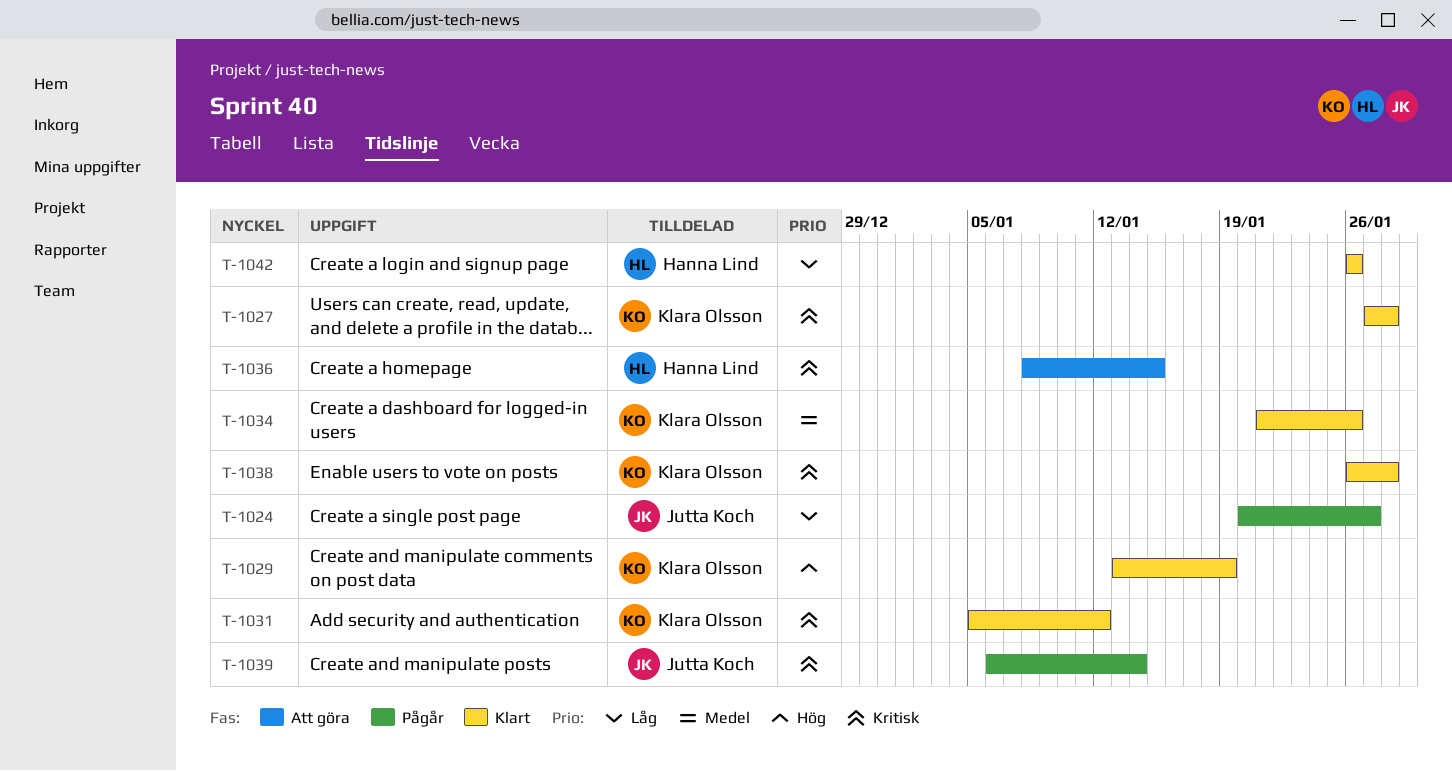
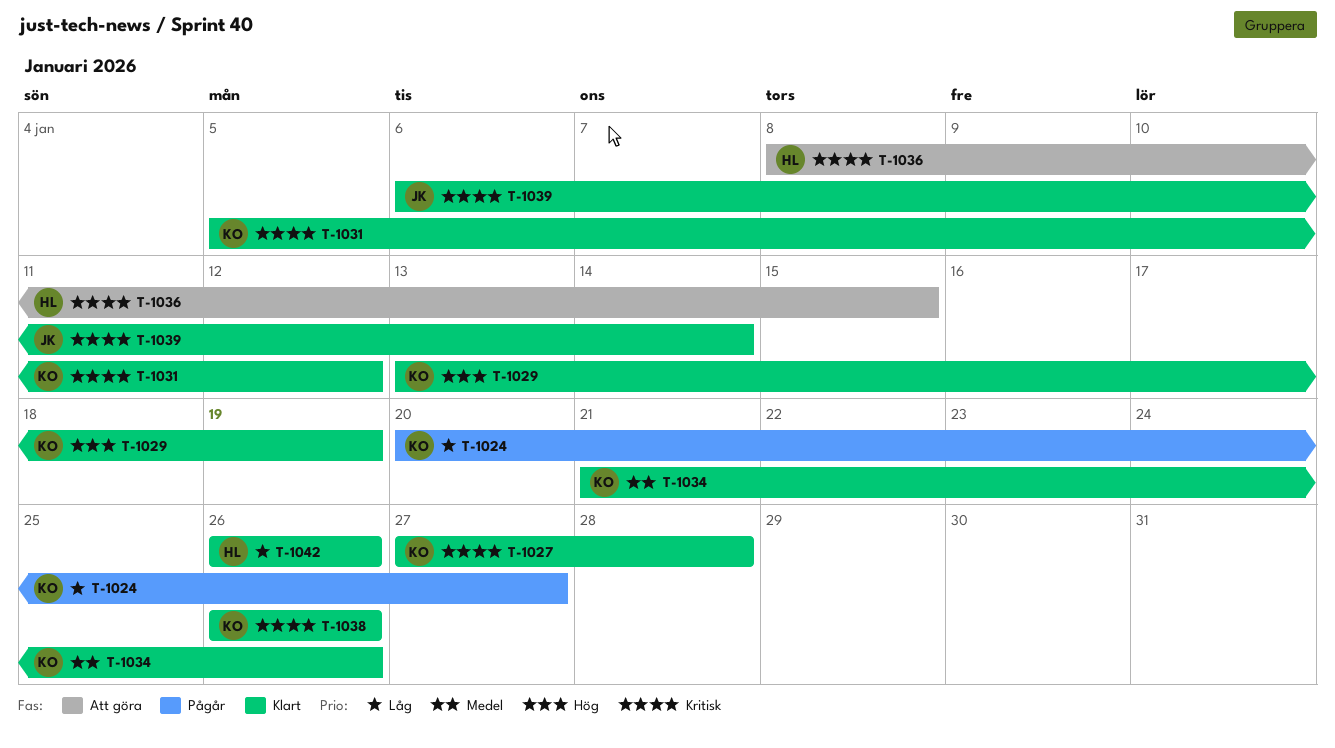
T-1024, owner: Jutta Koch -> Klara Olsson
T-1038, due: Jan 28 -> Jan 26
T-1039, status: Pågår -> Klart

